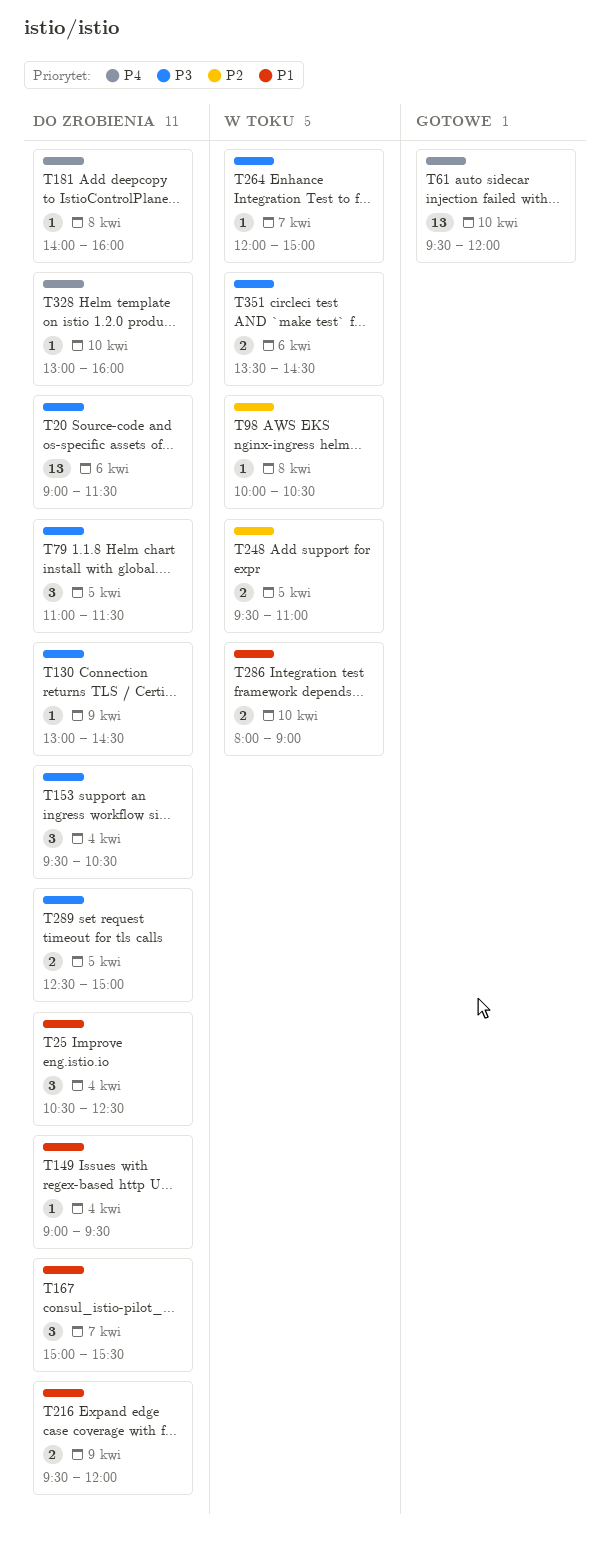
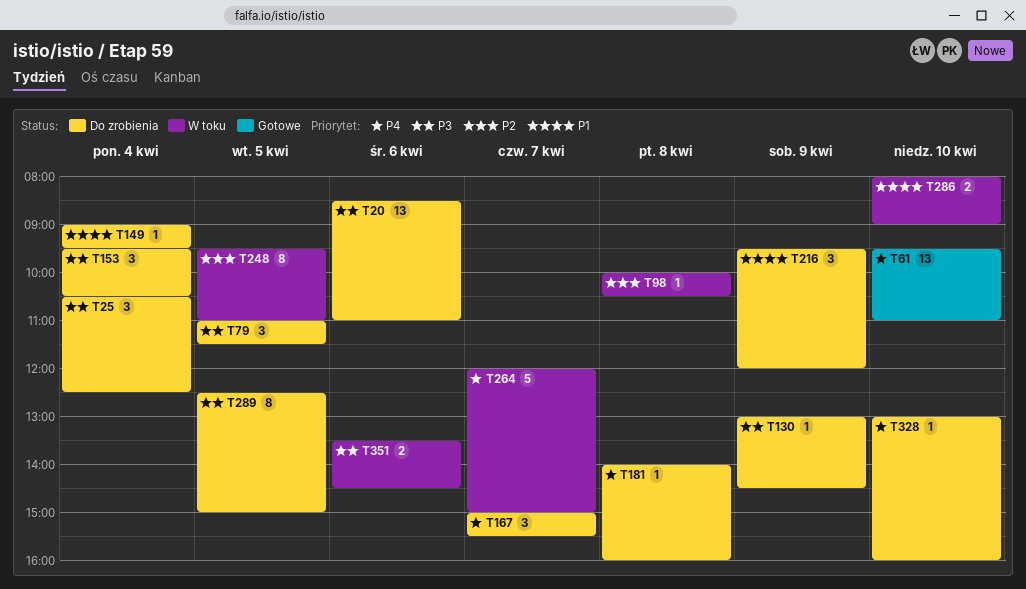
T20, begins: 09:00 -> 08:30
T20, ends: 11:30 -> 11:00
T25, priority: P1 -> P3
T61, ends: 12:00 -> 11:00
T167, priority: P1 -> P4
T216, estimate: 2 -> 3
T248, estimate: 2 -> 8
T264, priority: P3 -> P4
T264, estimate: 1 -> 5
T289, estimate: 2 -> 8

